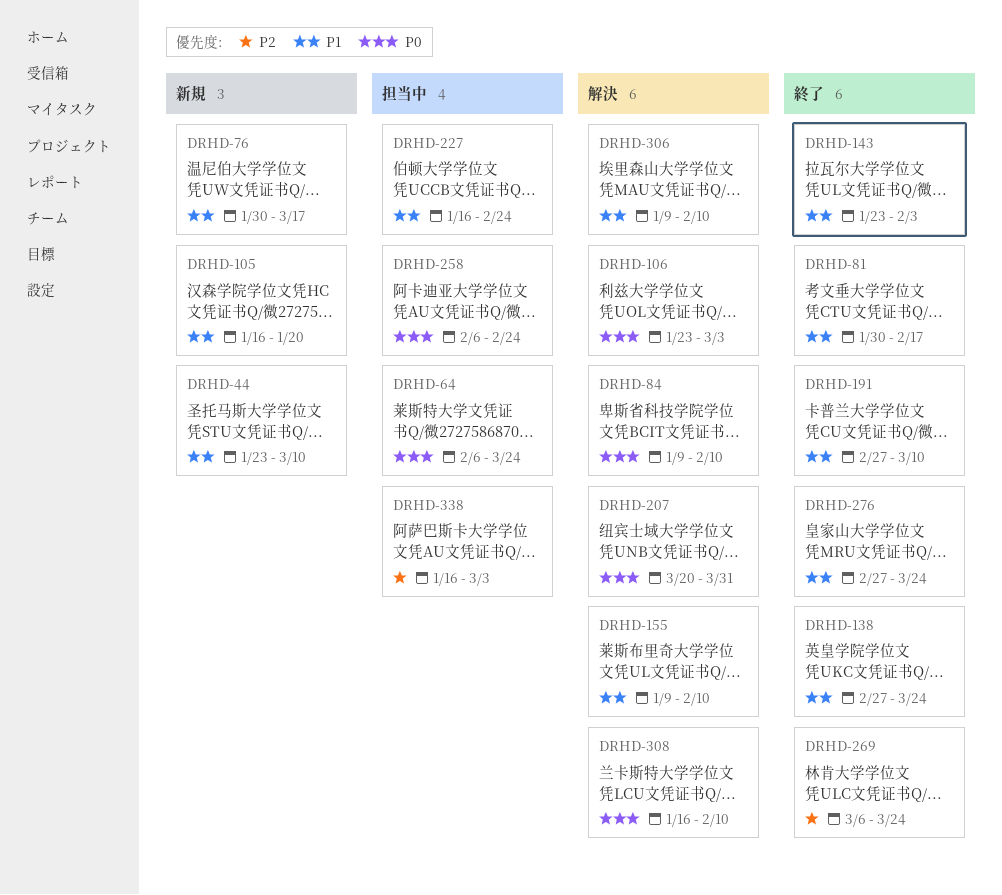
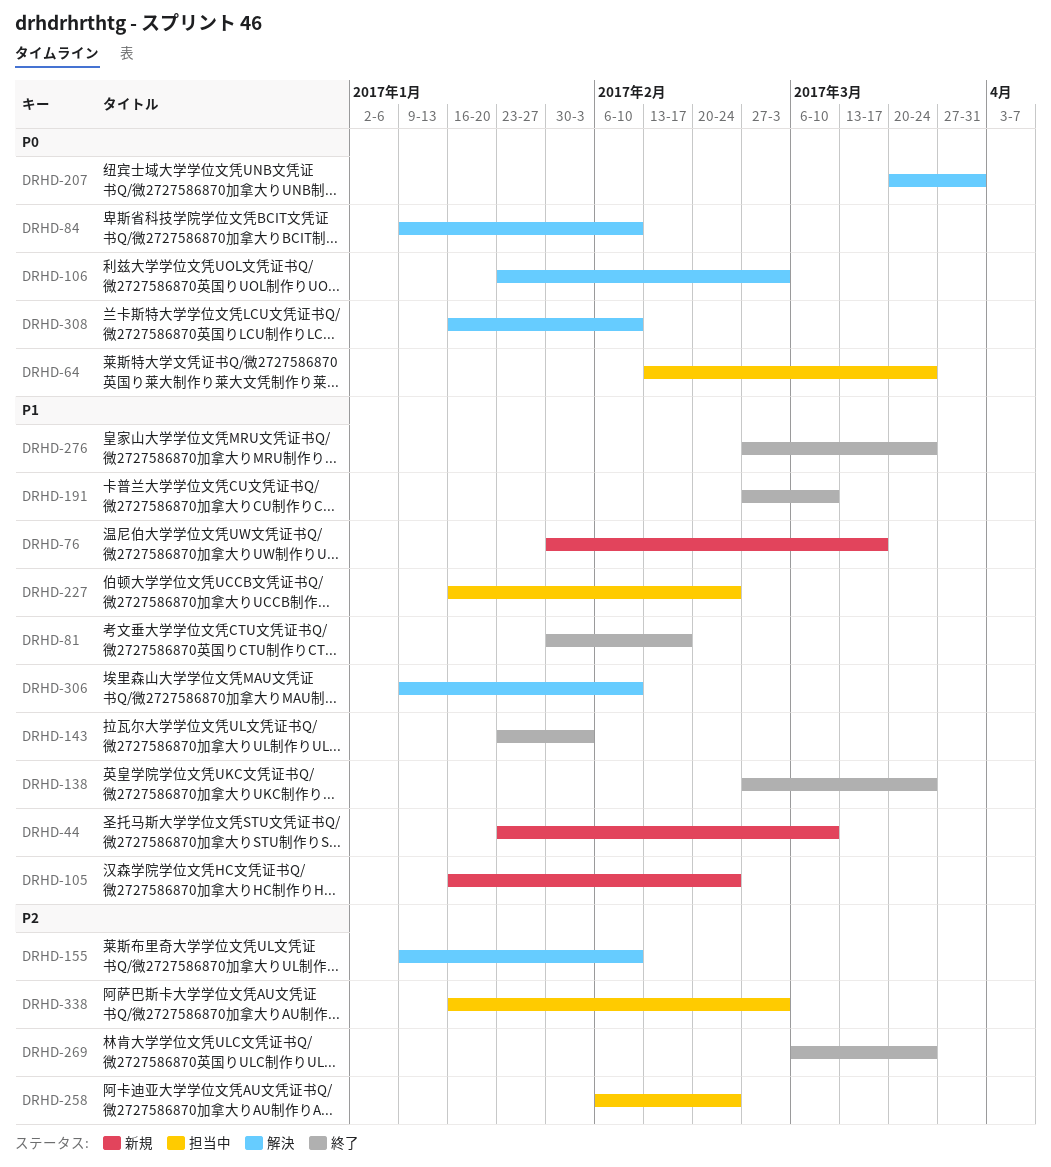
DRHD-64, start: Feb 6 -> Feb 13
DRHD-105, due: Jan 20 -> Feb 24
DRHD-155, priority: P1 -> P2
DRHD-258, priority: P0 -> P2

